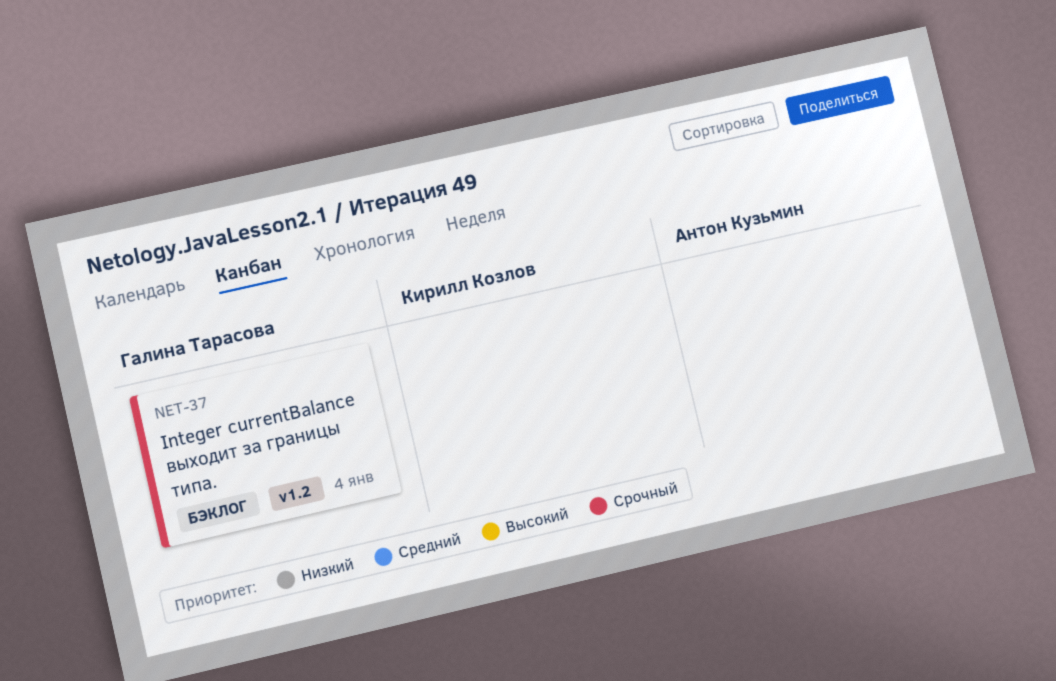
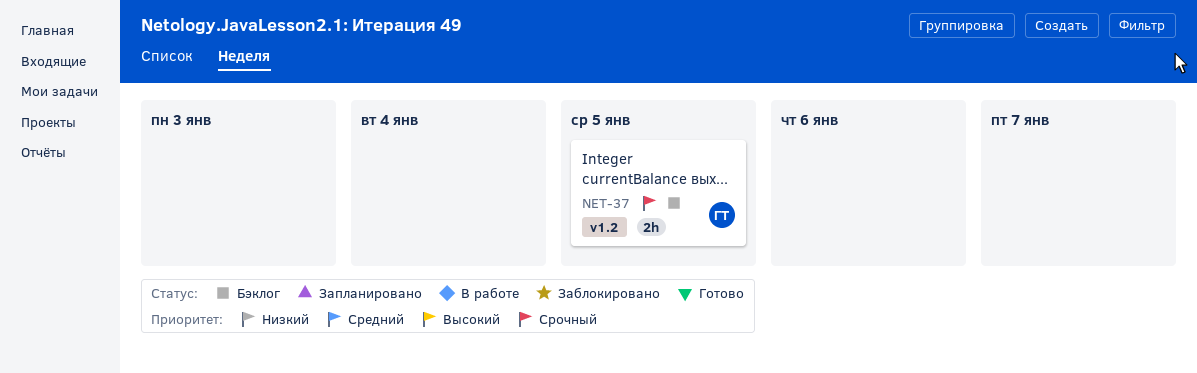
NET-37, due: Jan 4 -> Jan 5

